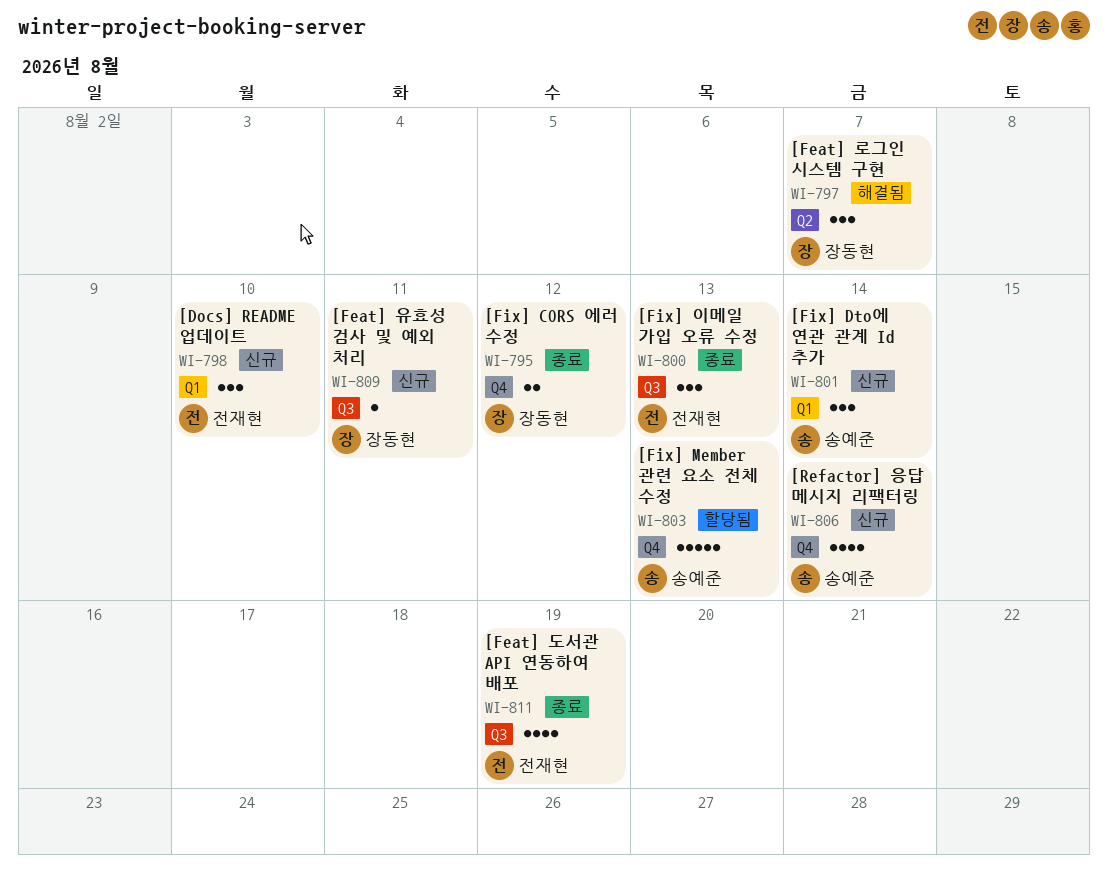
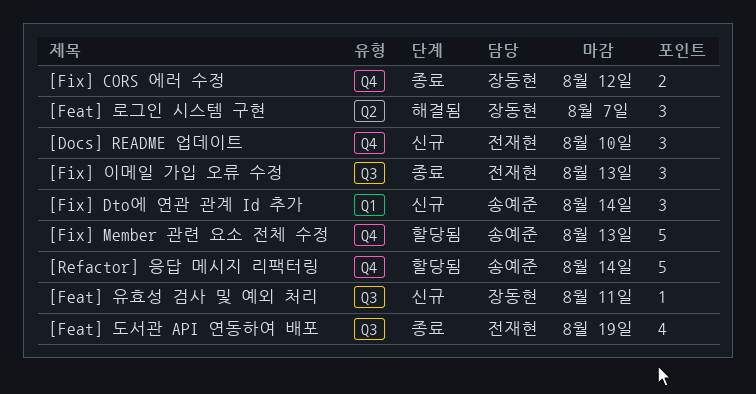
[Docs] README 업데이트, label: Q1 -> Q4
[Refactor] 응답 메시지 리팩터링, status: 신규 -> 할당됨
[Refactor] 응답 메시지 리팩터링, estimate: 4 -> 5

